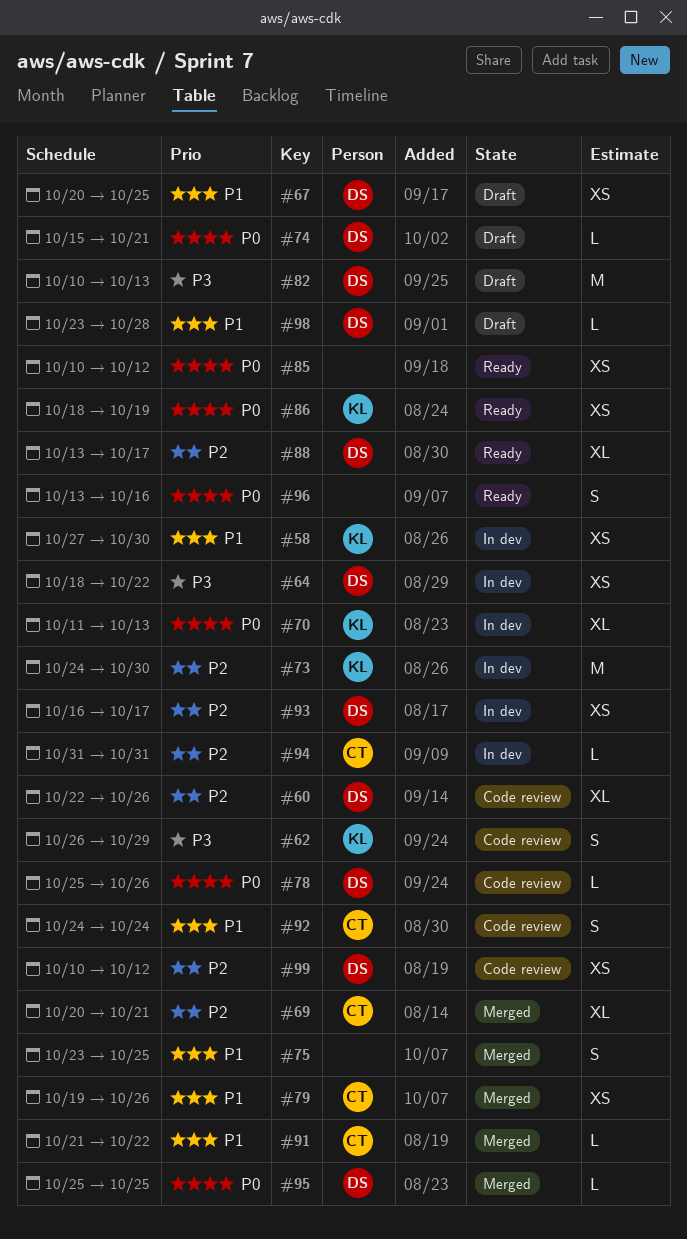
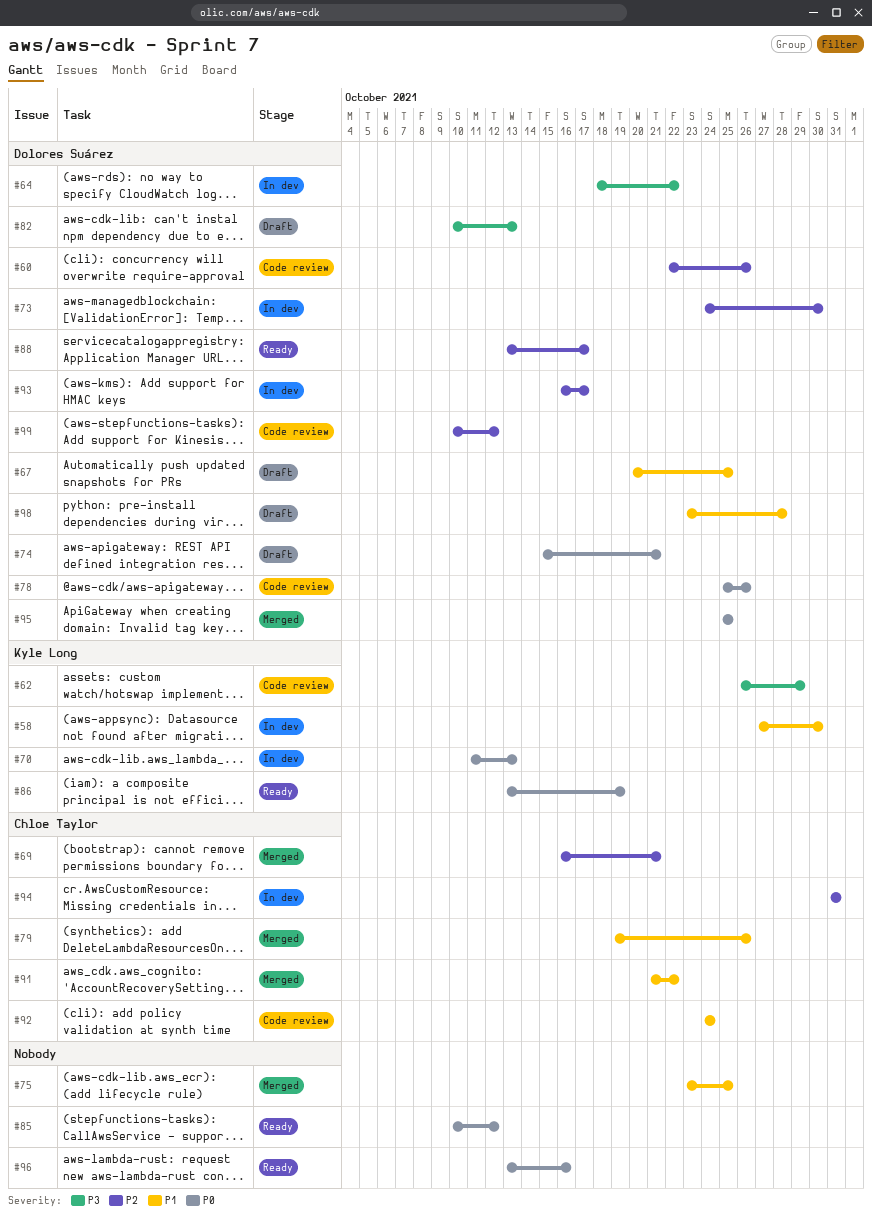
#69, start: Oct 20 -> Oct 16
#73, owner: Kyle Long -> Dolores Suárez
#86, start: Oct 18 -> Oct 13

